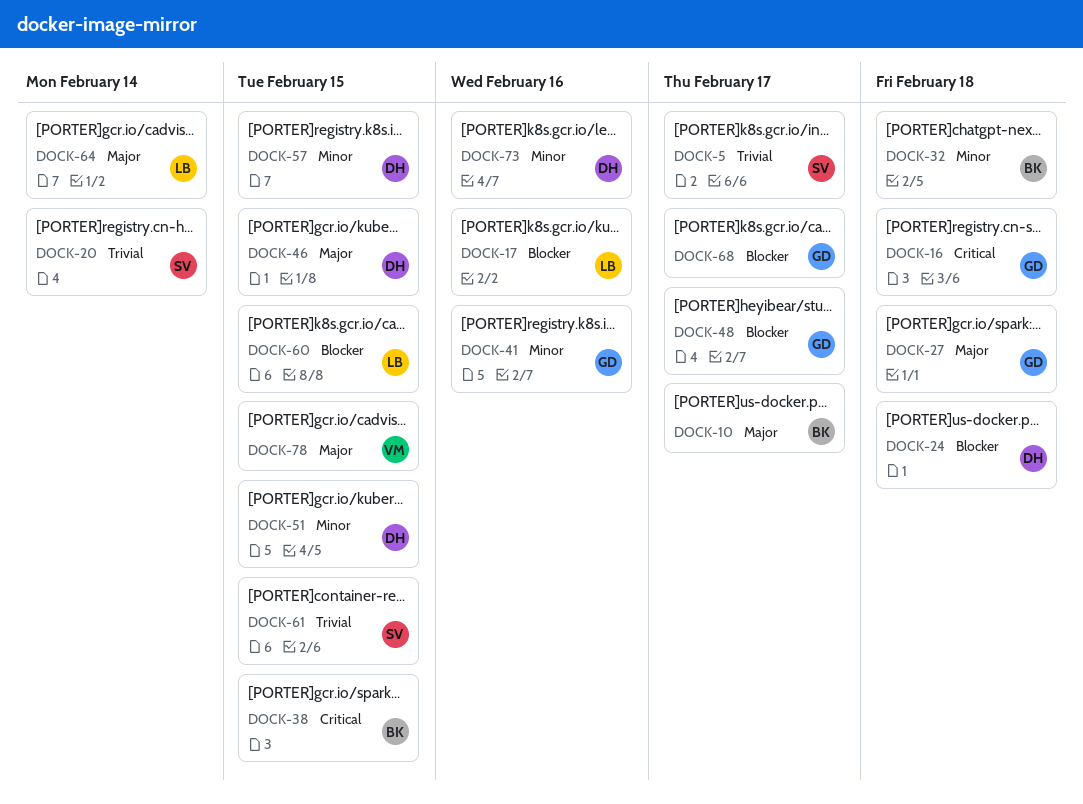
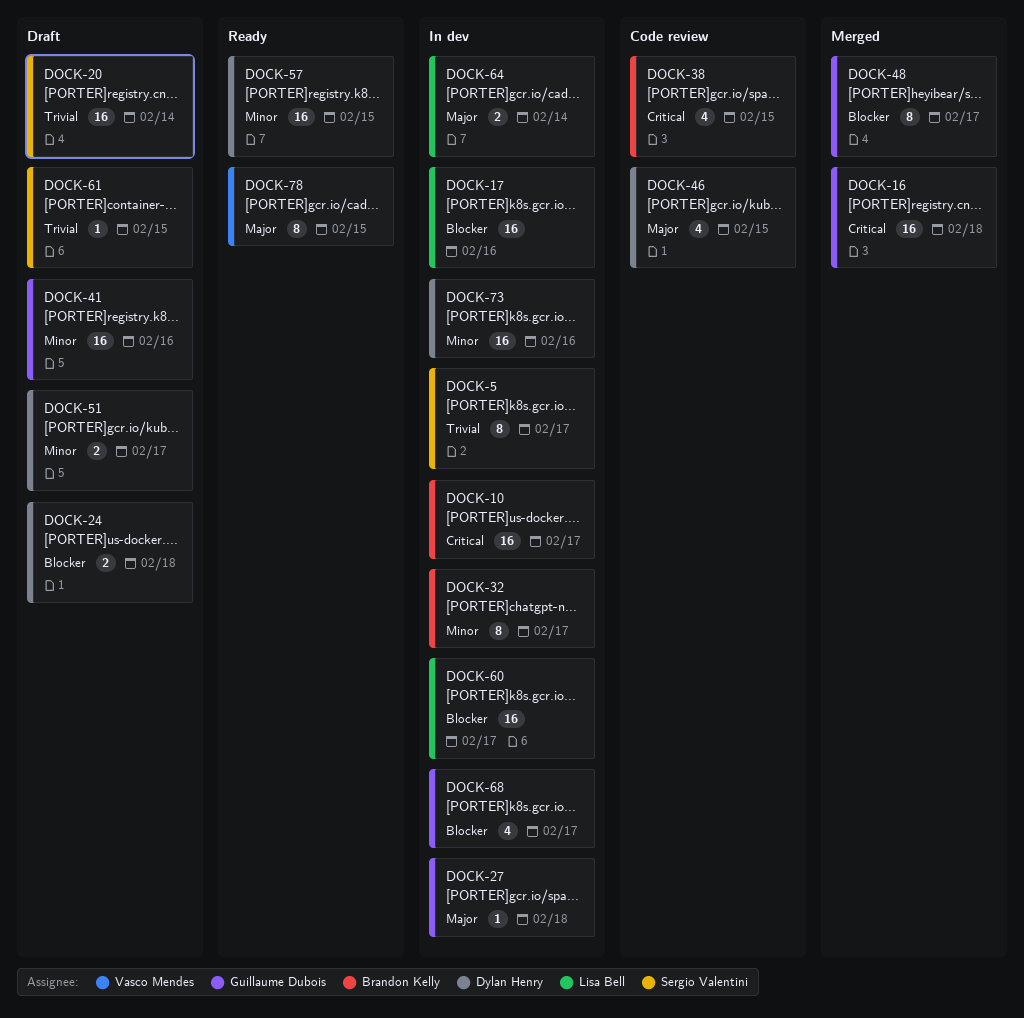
DOCK-10, priority: Major -> Critical
DOCK-32, due: Feb 18 -> Feb 17
DOCK-51, due: Feb 15 -> Feb 17
DOCK-60, due: Feb 15 -> Feb 17

